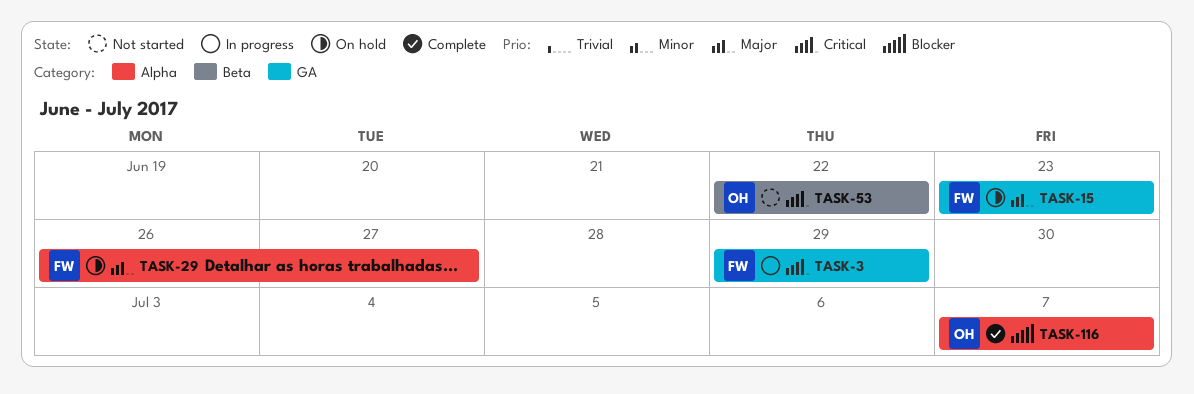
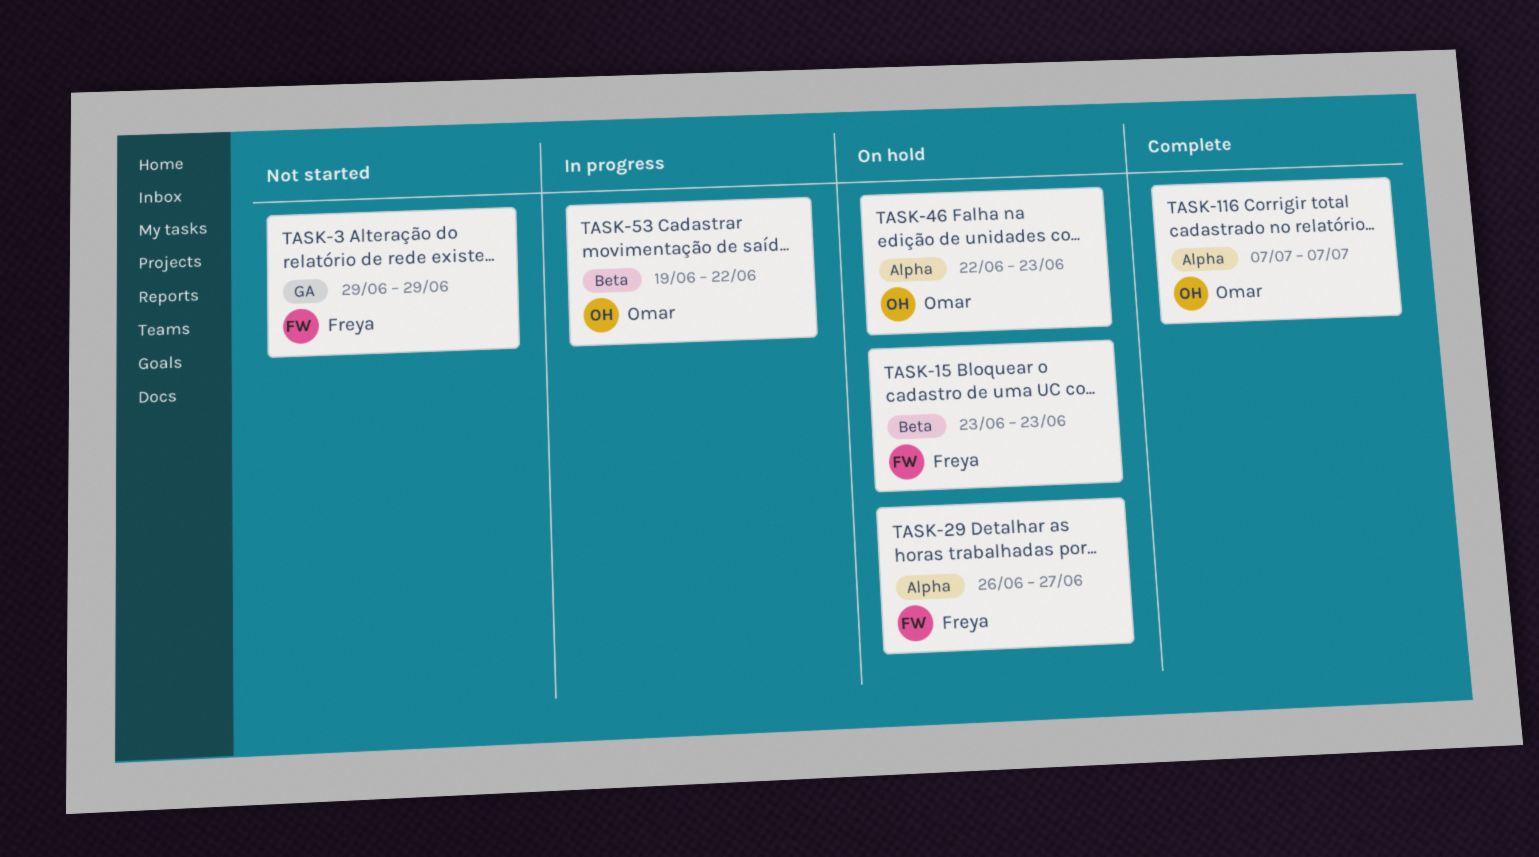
TASK-3, status: In progress -> Not started
TASK-15, label: GA -> Beta
TASK-46: none -> present
TASK-53, status: Not started -> In progress
TASK-53, start: Jun 22 -> Jun 19

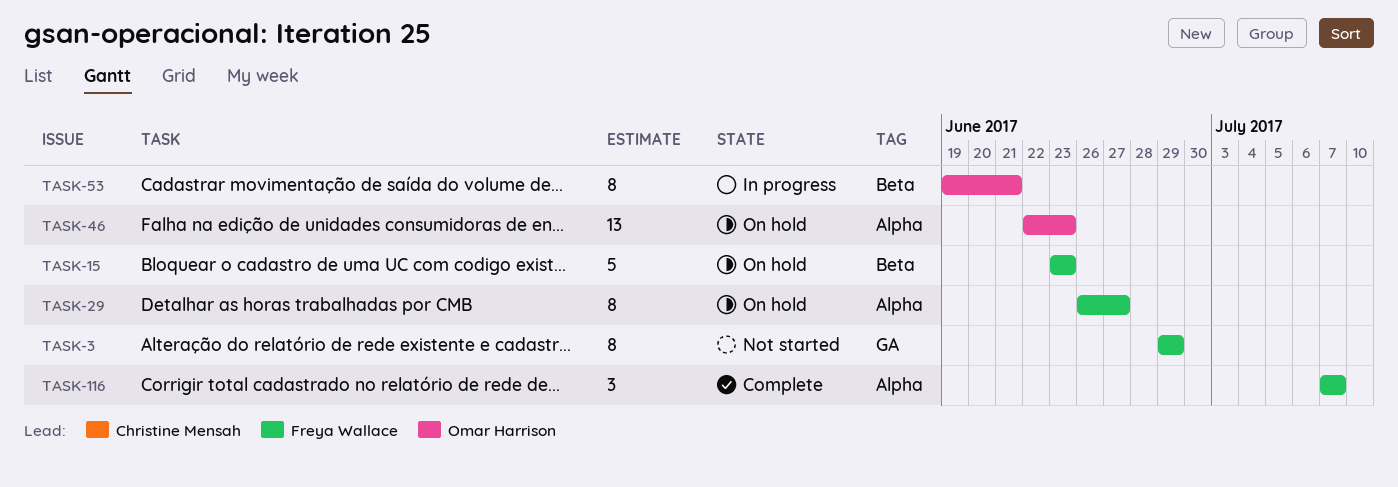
TASK-53, due: Jun 22 -> Jun 21
TASK-116, owner: Omar Harrison -> Freya Wallace

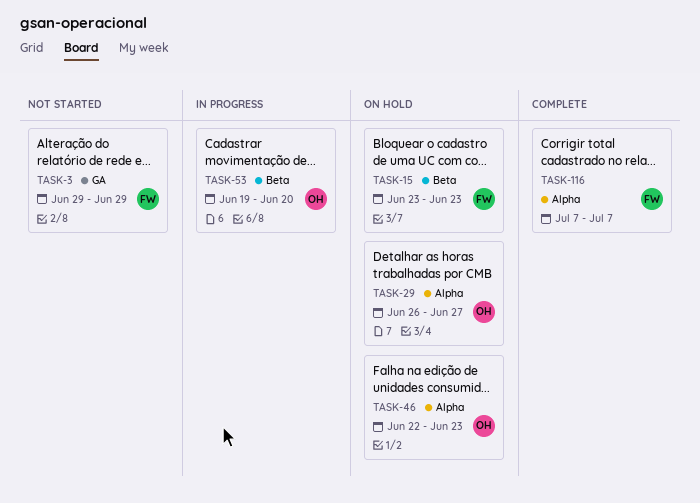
TASK-29, owner: Freya Wallace -> Omar Harrison
TASK-53, due: Jun 21 -> Jun 20

